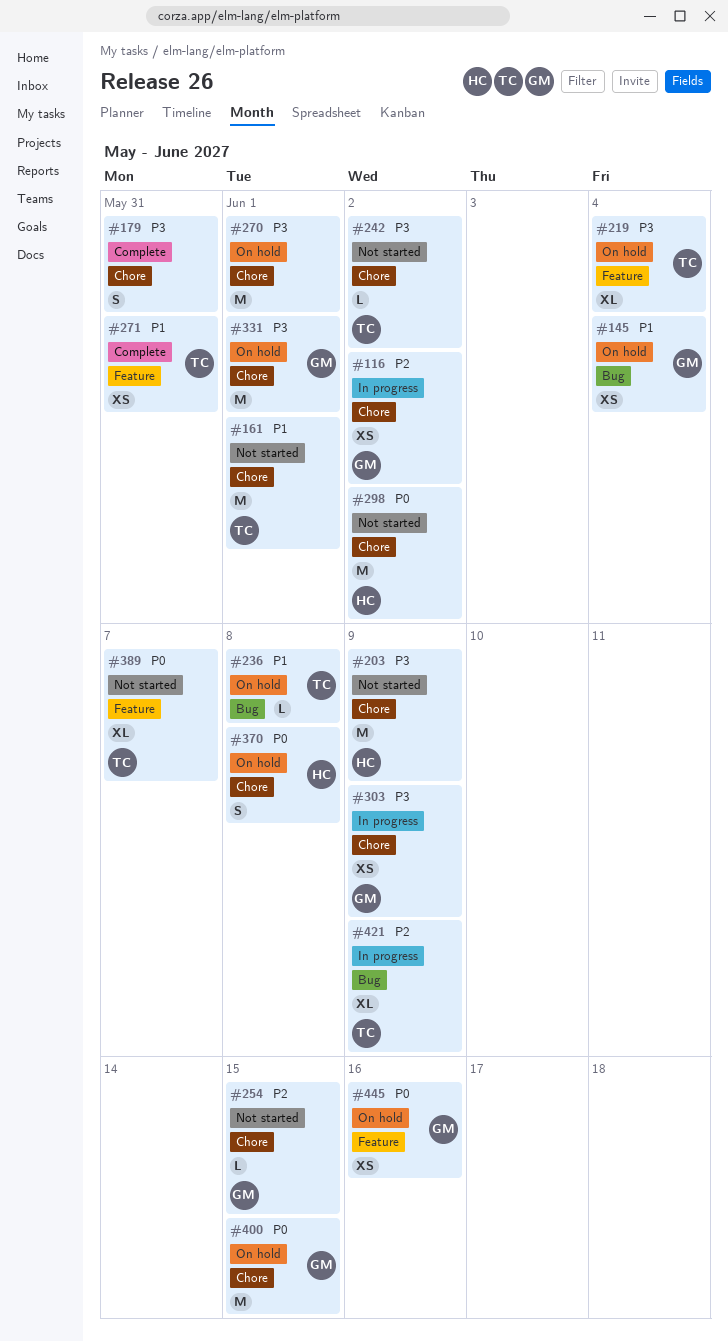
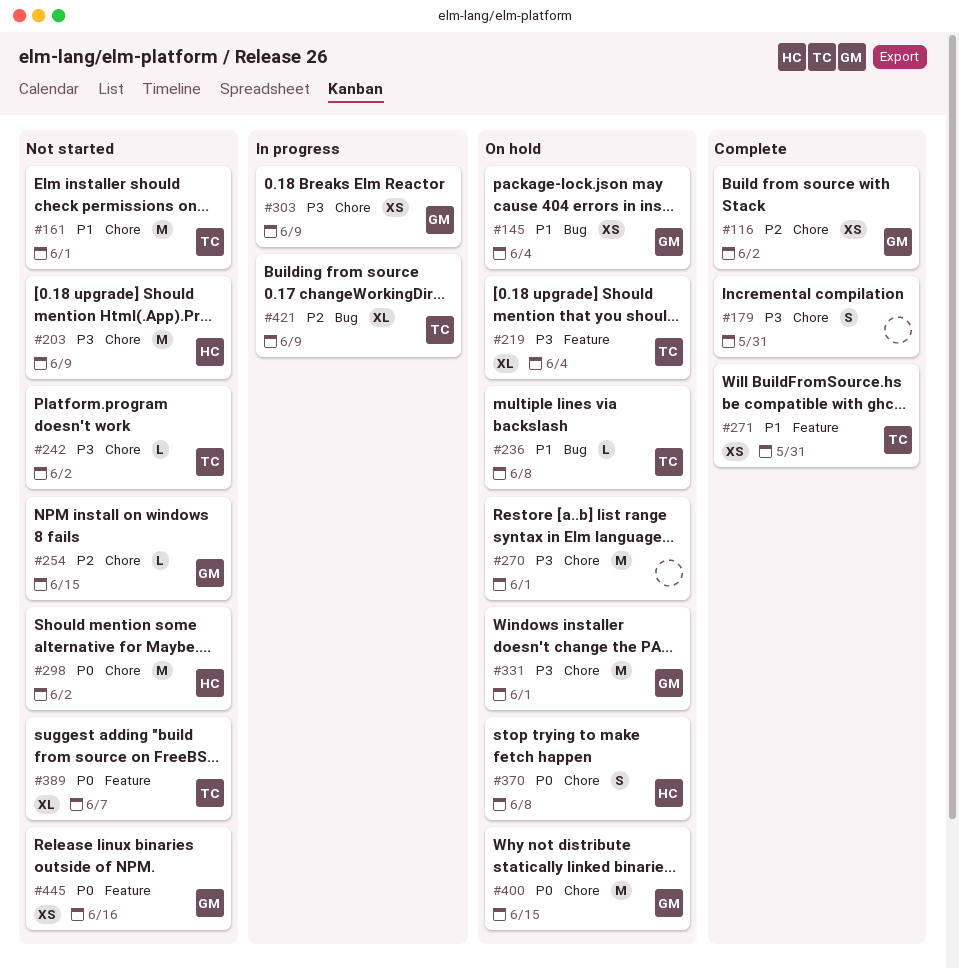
#116, status: In progress -> Complete
#445, status: On hold -> Not started

